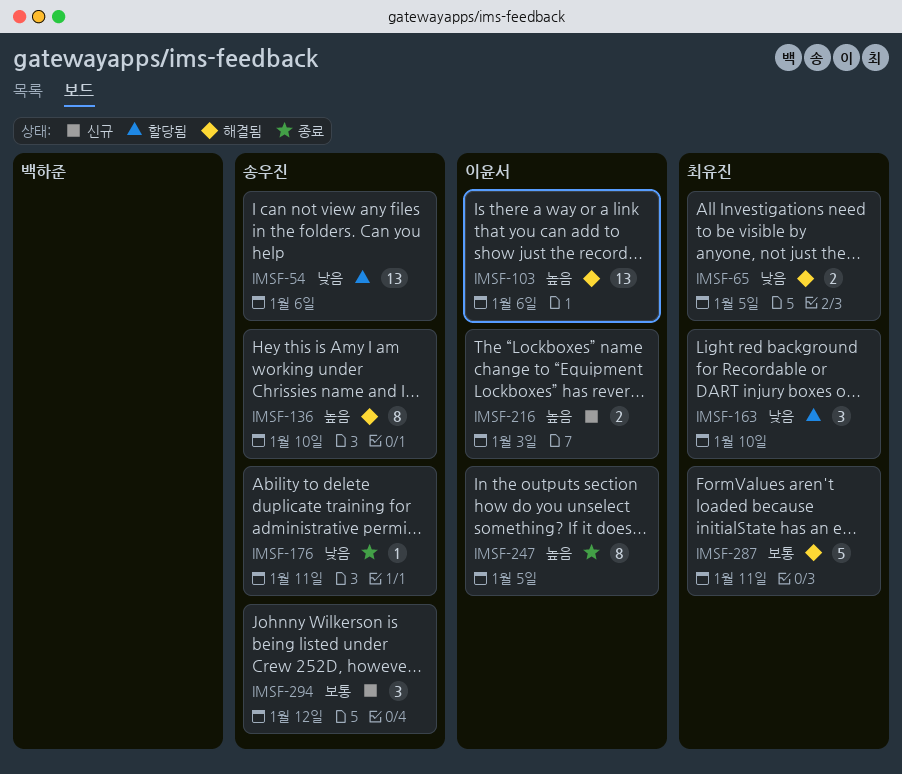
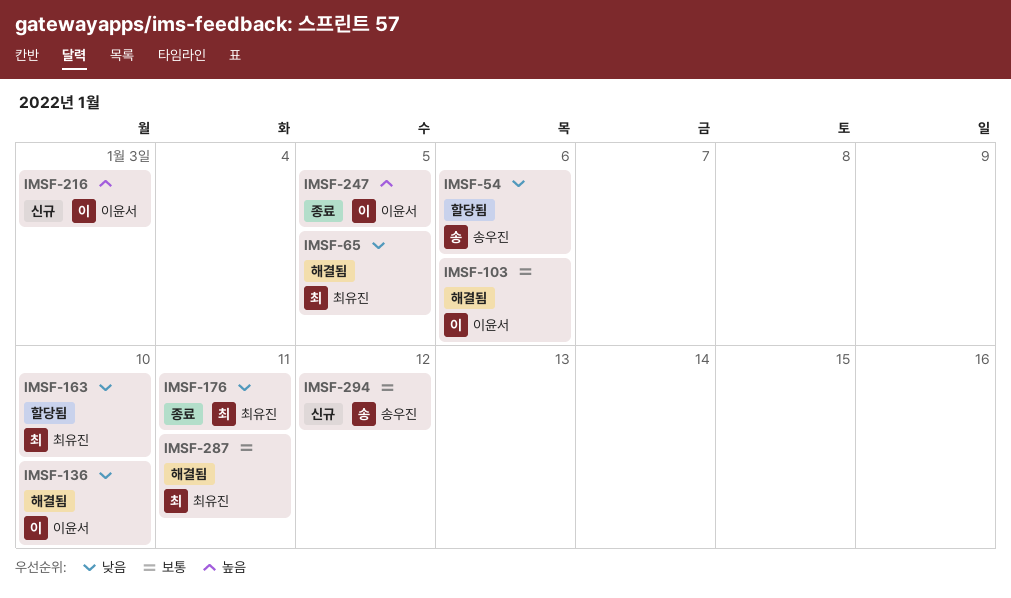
IMSF-103, priority: 높음 -> 보통
IMSF-136, owner: 송우진 -> 이윤서
IMSF-136, priority: 높음 -> 낮음
IMSF-176, owner: 송우진 -> 최유진

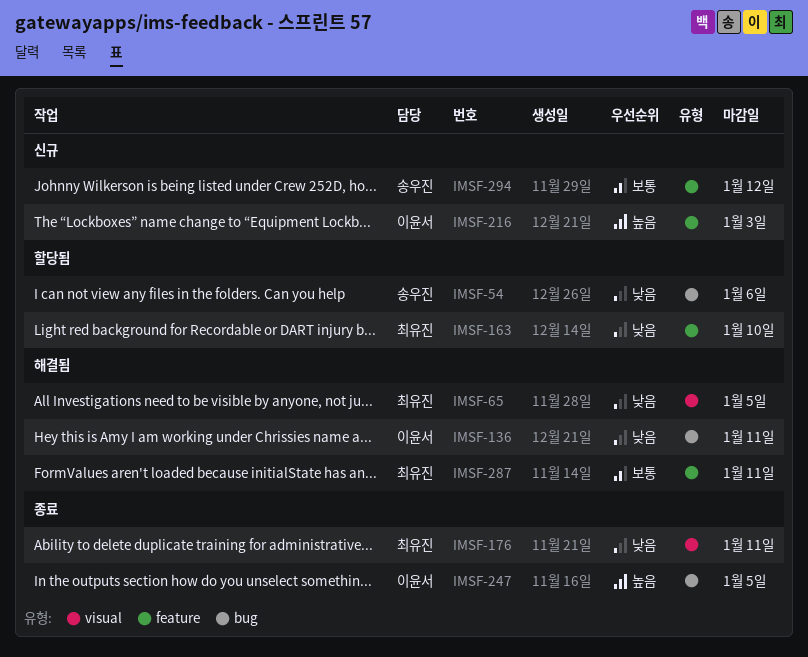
IMSF-103: present -> none
IMSF-136, due: Jan 10 -> Jan 11

